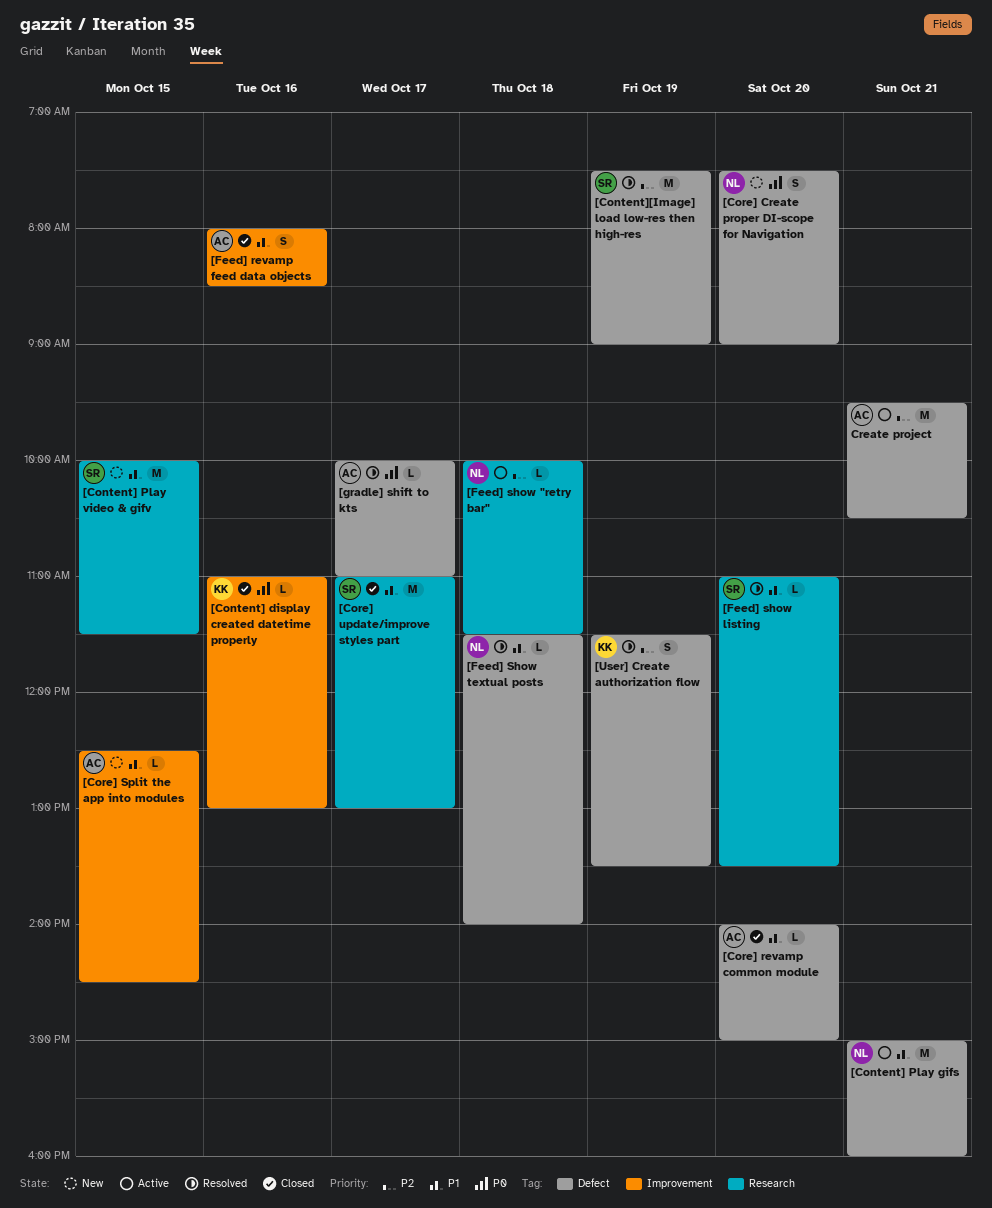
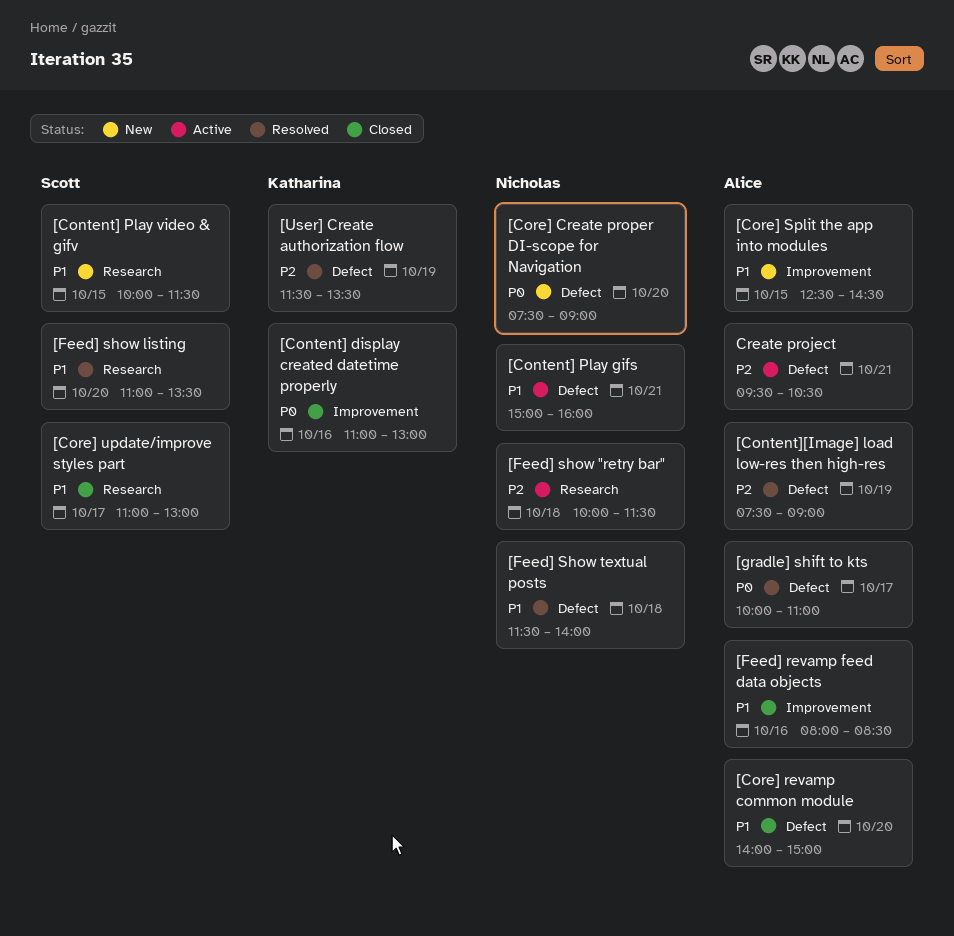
[Content][Image] load low-res then high-res, owner: Scott -> Alice

